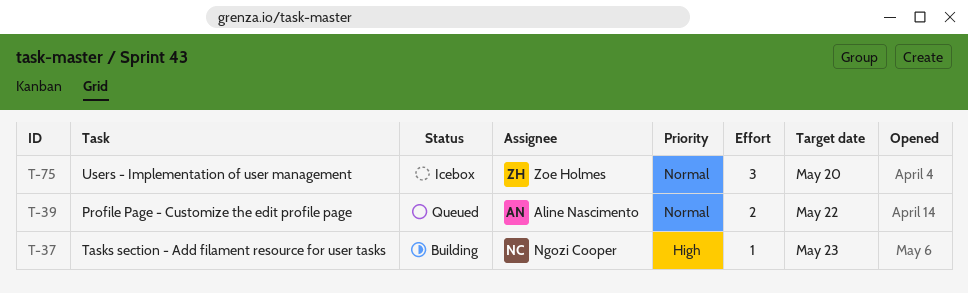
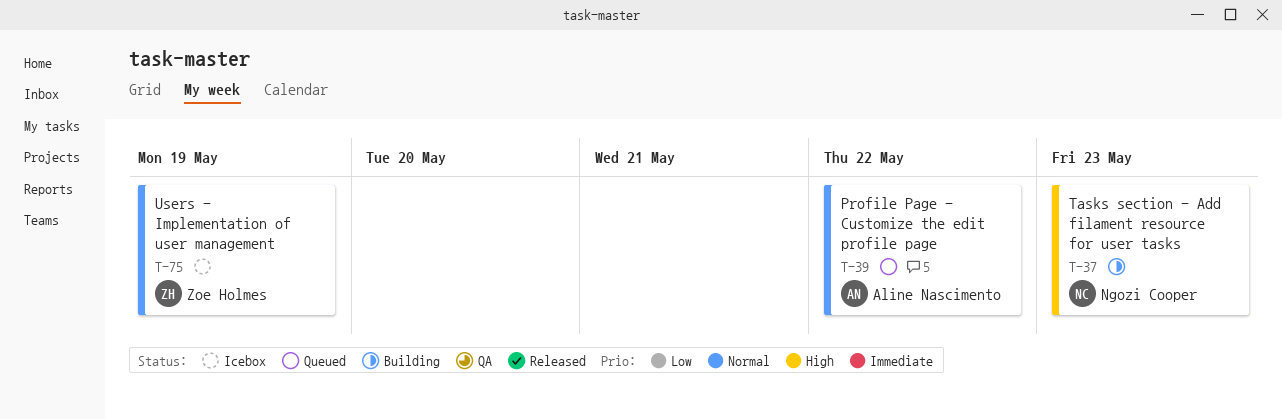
T-75, due: May 20 -> May 19

